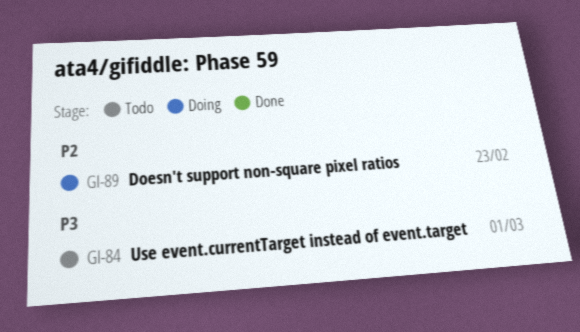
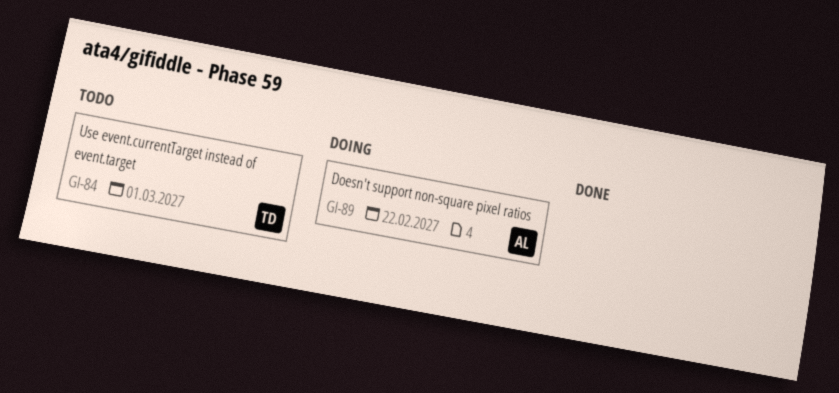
GI-89, due: Feb 23 -> Feb 22

